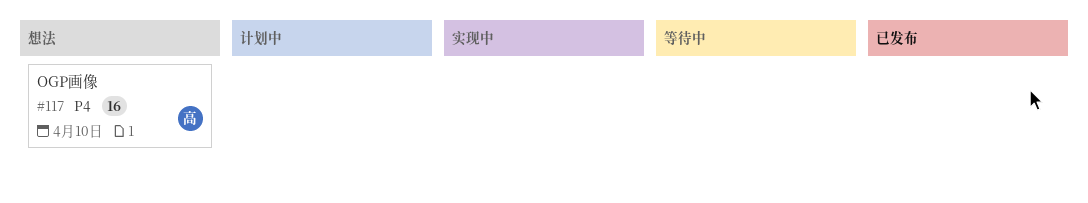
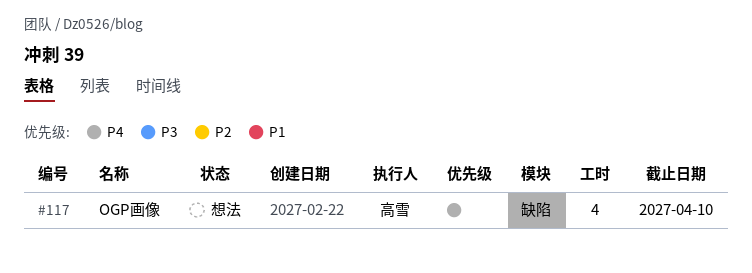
#117, estimate: 16 -> 4

